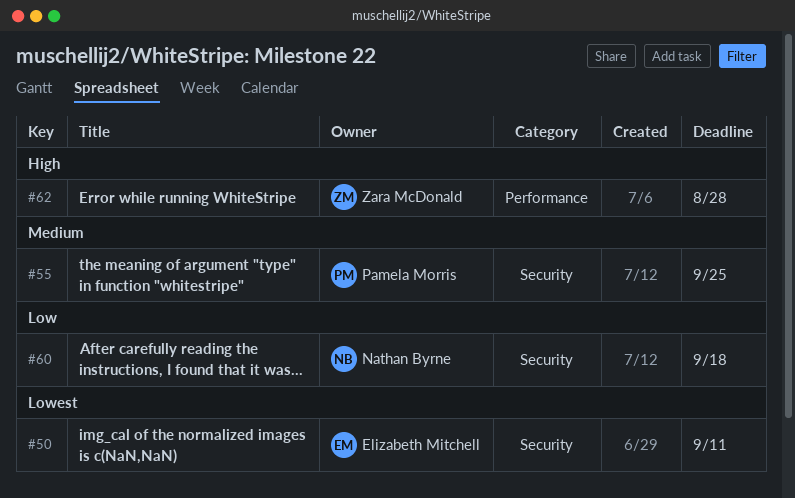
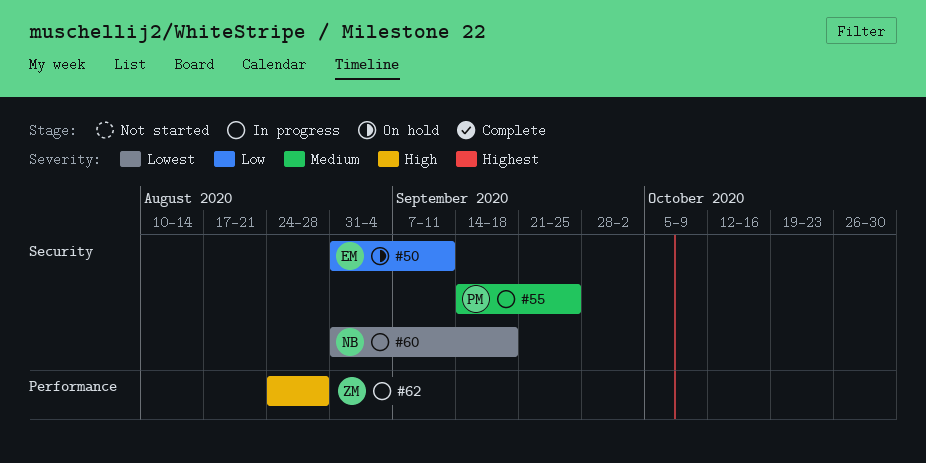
#50, priority: Lowest -> Low
#60, priority: Low -> Lowest

